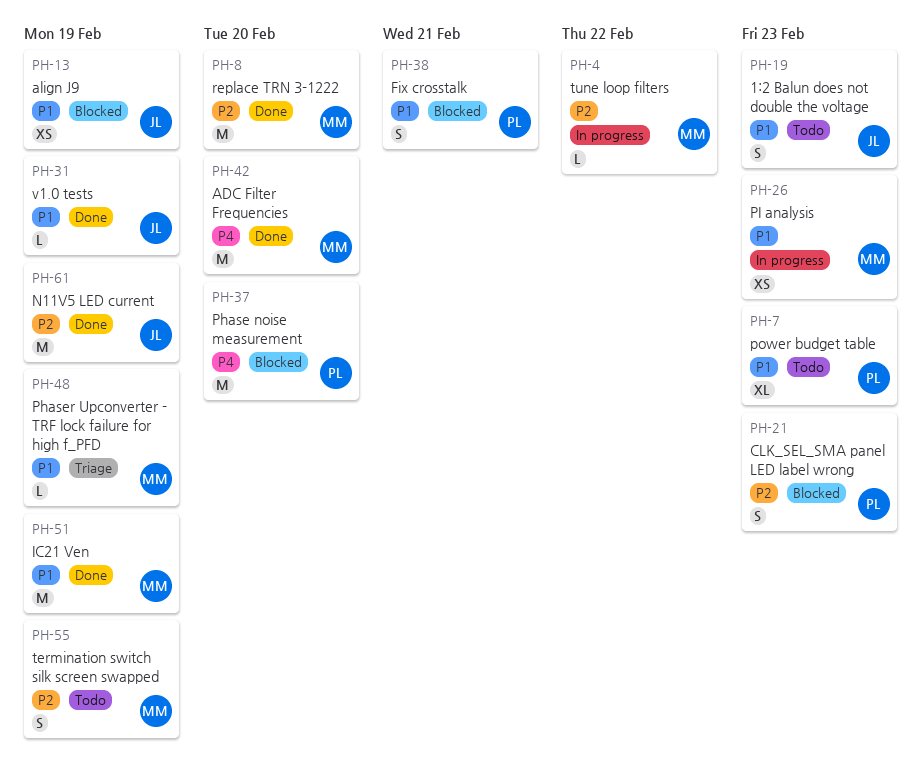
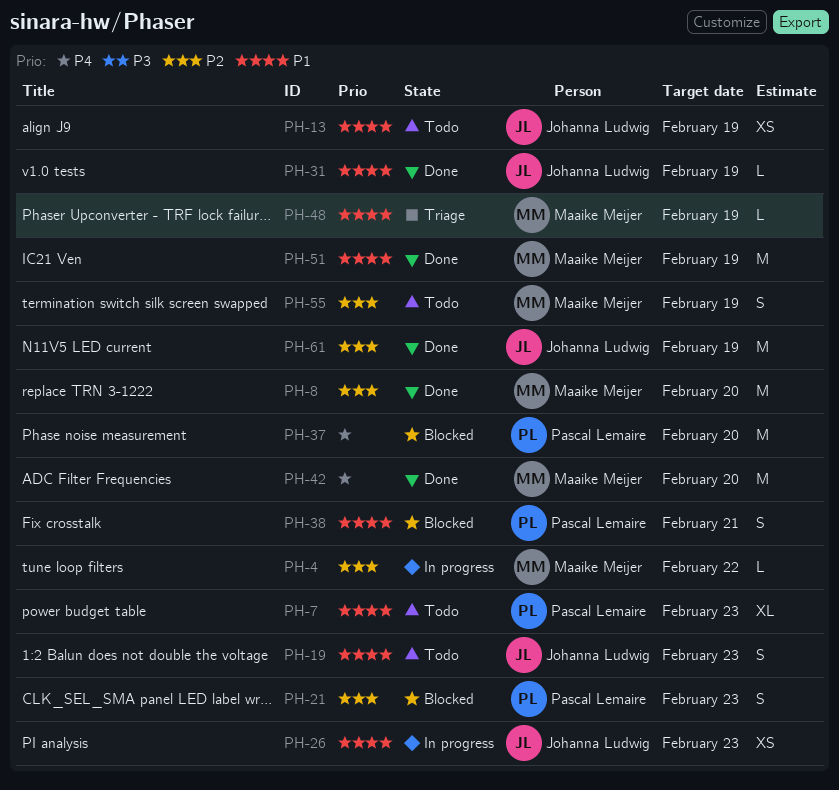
PH-13, status: Blocked -> Todo
PH-26, owner: Maaike Meijer -> Johanna Ludwig

